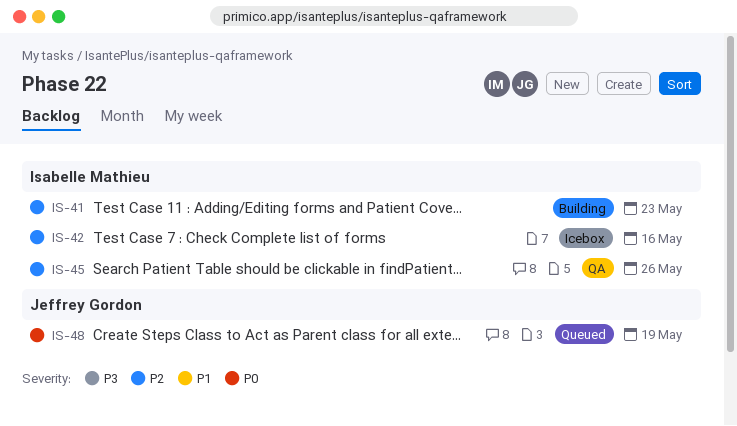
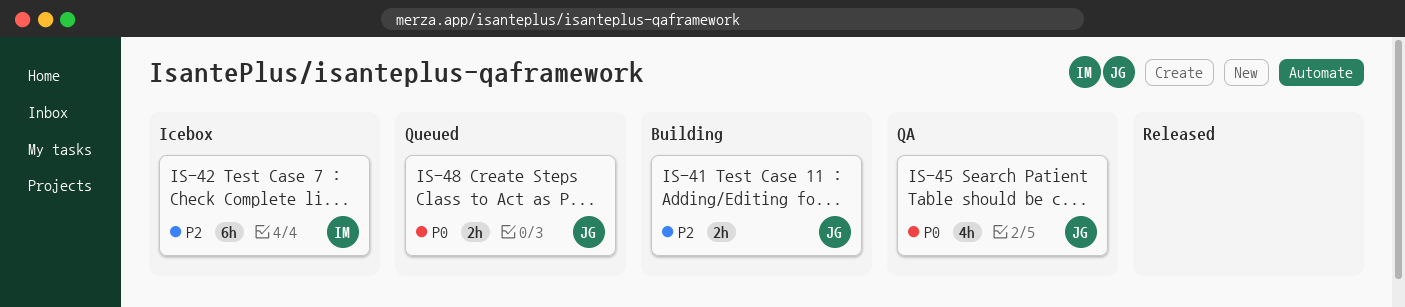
IS-41, owner: Isabelle Mathieu -> Jeffrey Gordon
IS-45, owner: Isabelle Mathieu -> Jeffrey Gordon
IS-45, priority: P2 -> P0

